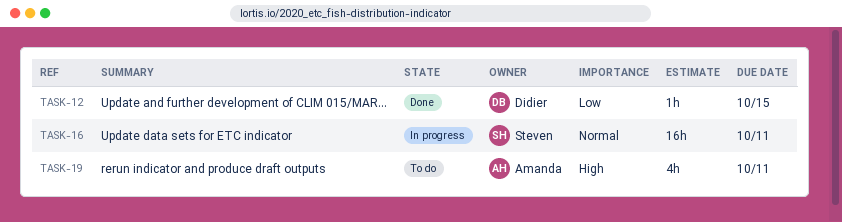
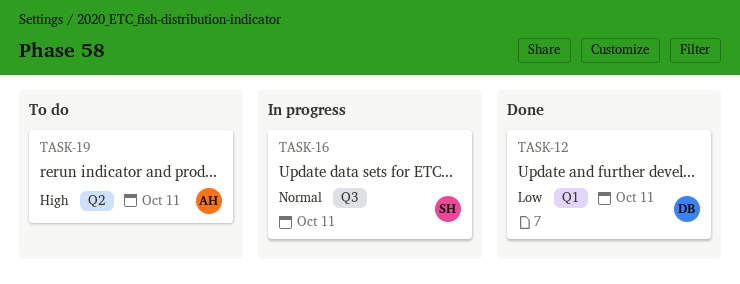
TASK-12, due: Oct 15 -> Oct 11

